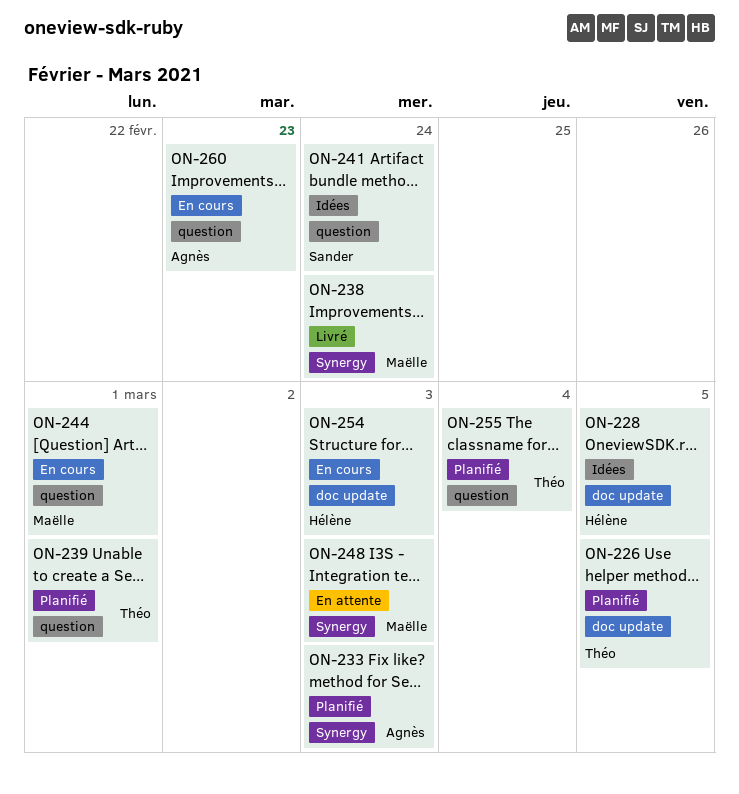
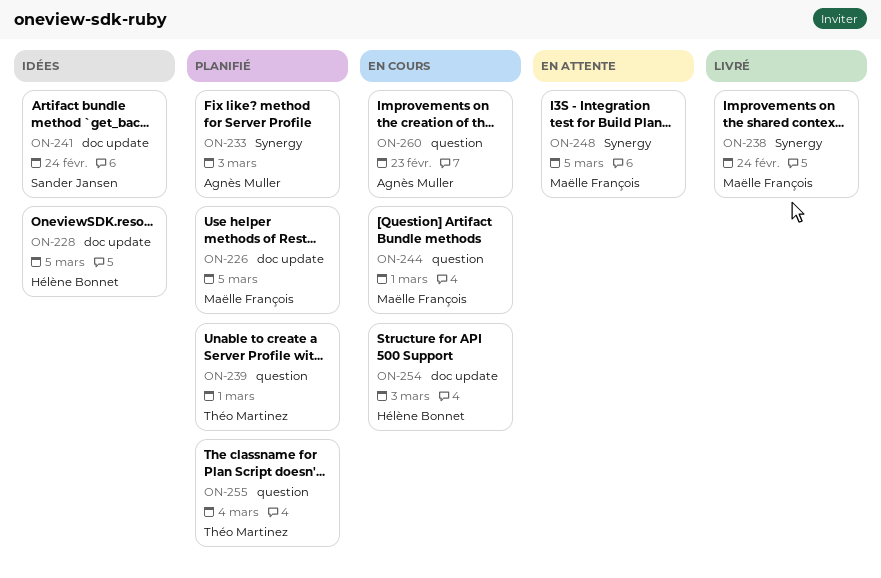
ON-226, owner: Théo Martinez -> Maëlle François
ON-241, label: question -> doc update
ON-248, due: Mar 3 -> Mar 5

